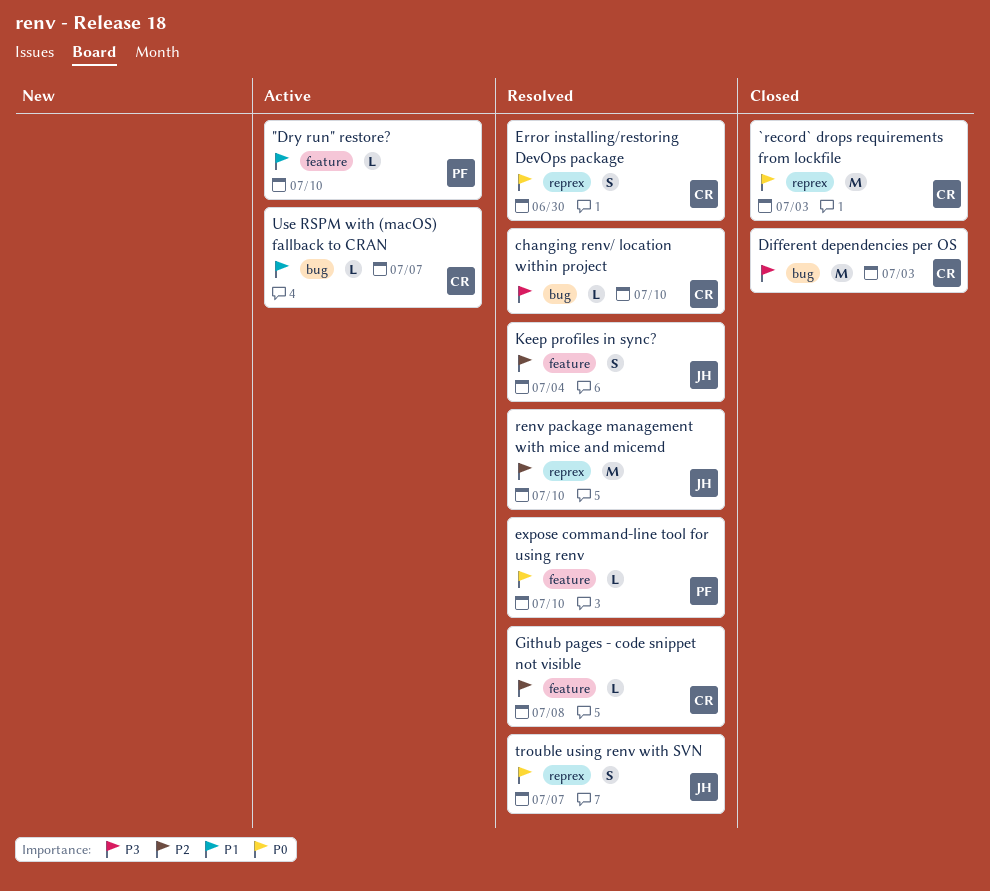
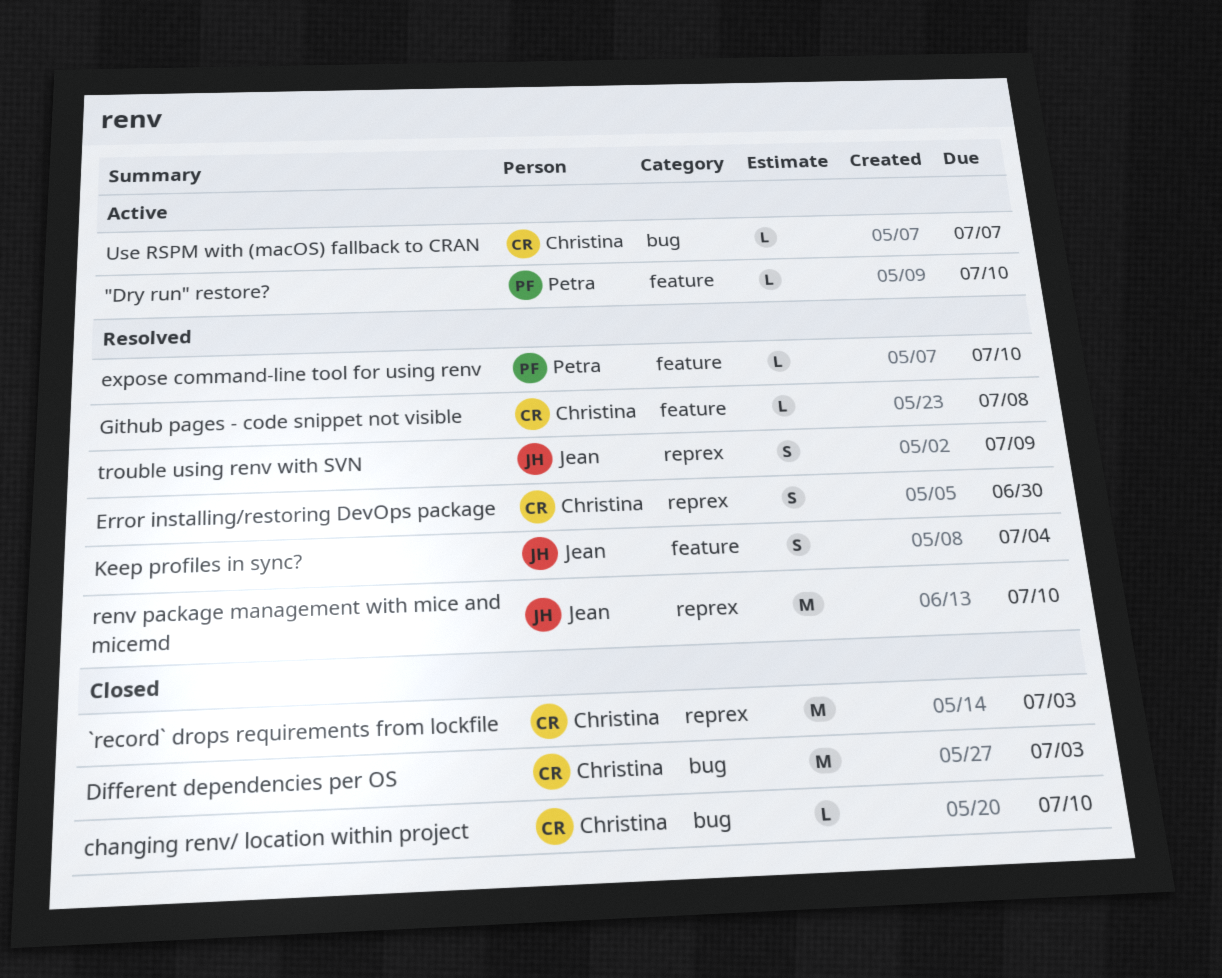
changing renv/ location within project, status: Resolved -> Closed
trouble using renv with SVN, due: Jul 7 -> Jul 9

